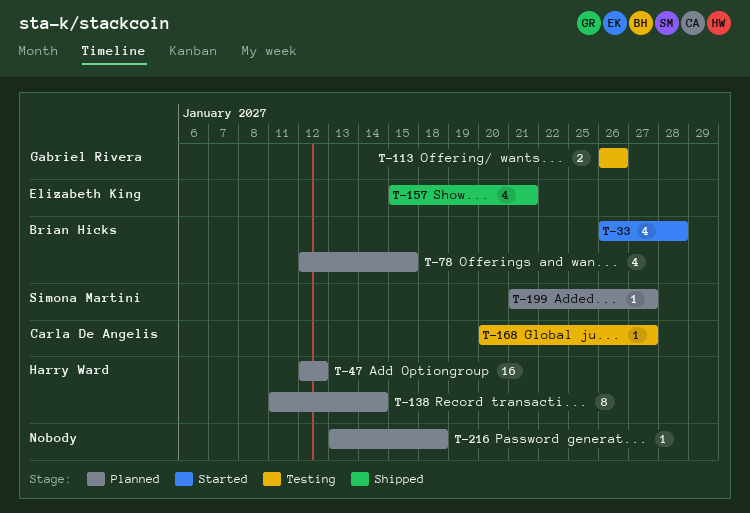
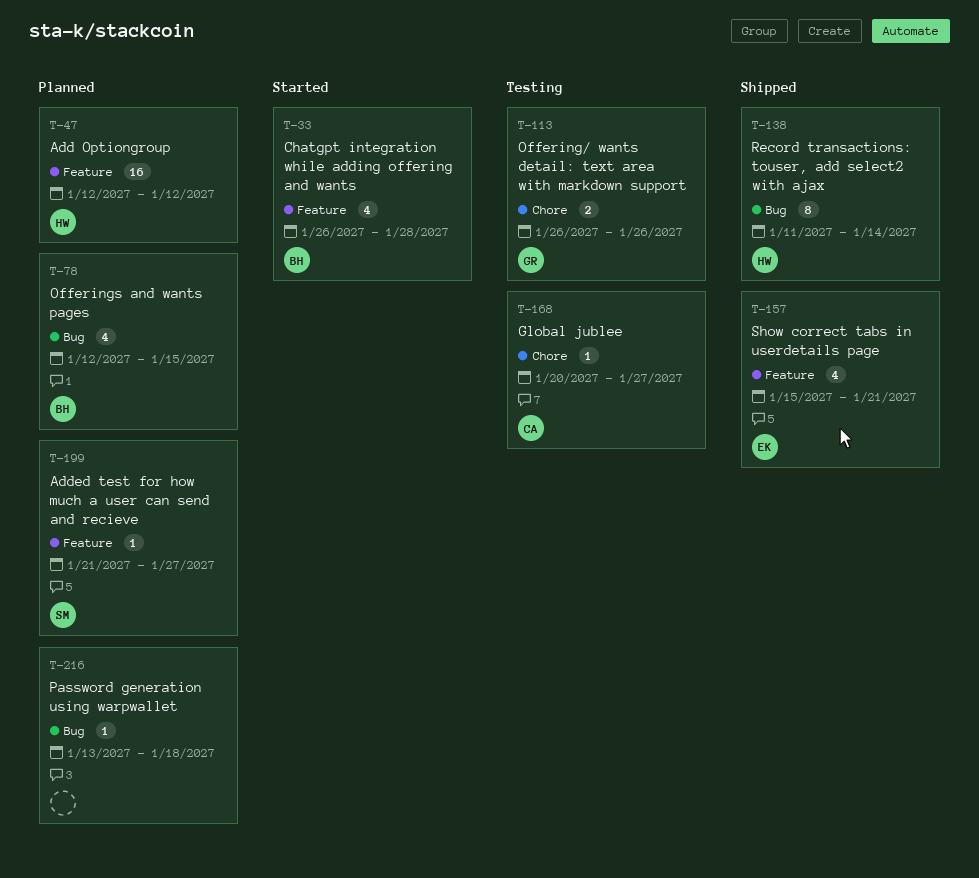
T-138, status: Planned -> Shipped

